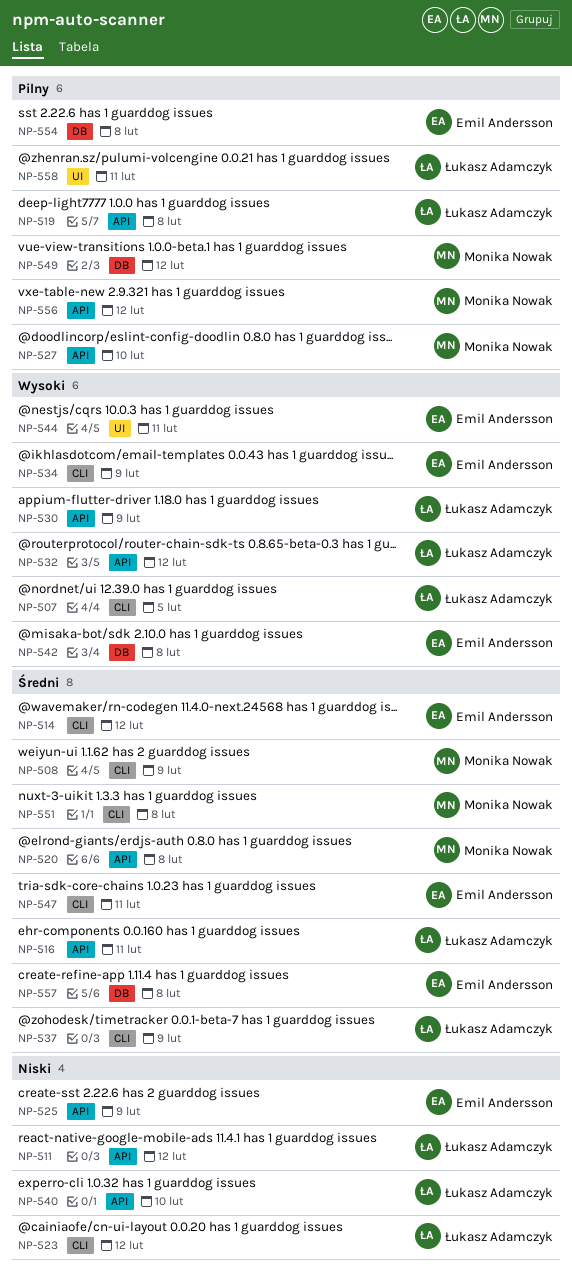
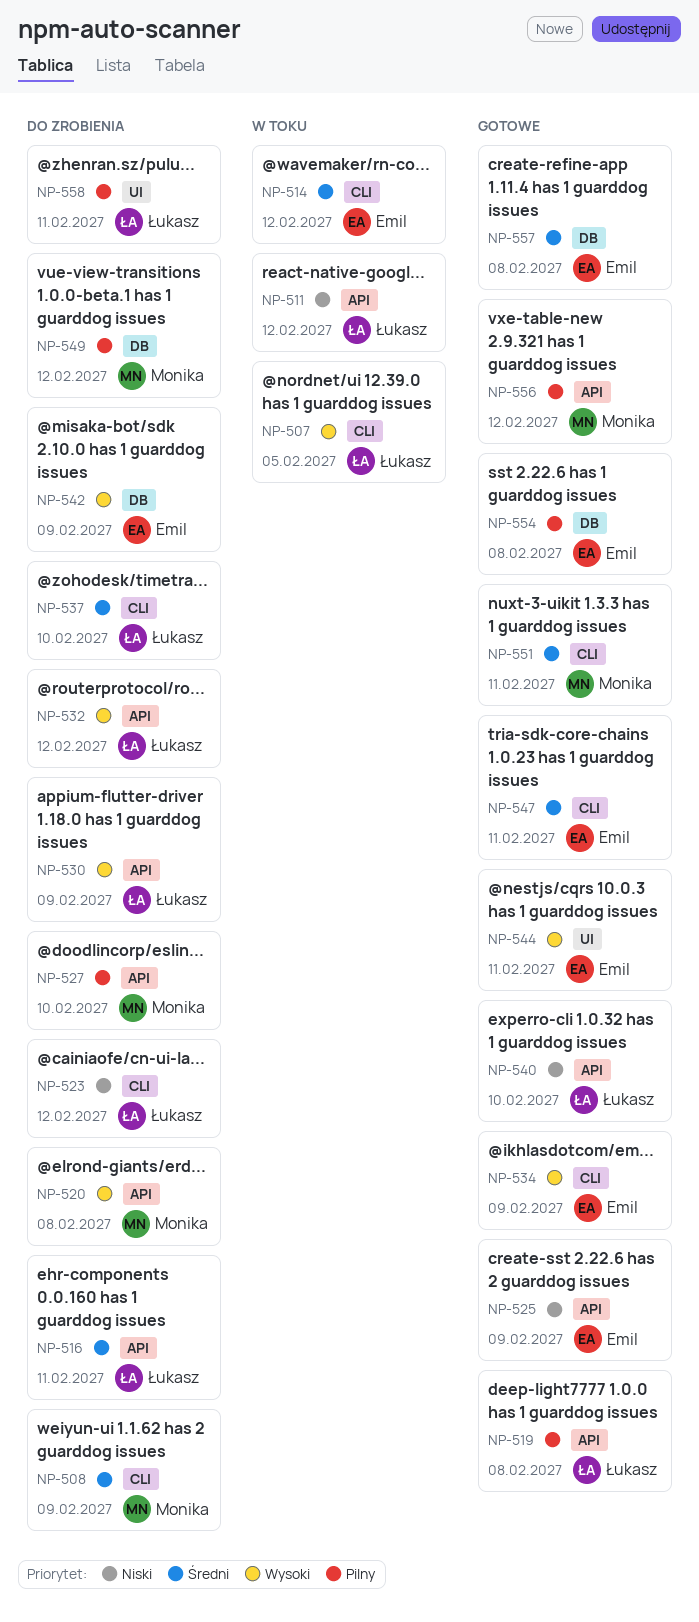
NP-520, priority: Średni -> Wysoki
NP-537, due: Feb 9 -> Feb 10
NP-542, due: Feb 8 -> Feb 9
NP-551, due: Feb 8 -> Feb 11

